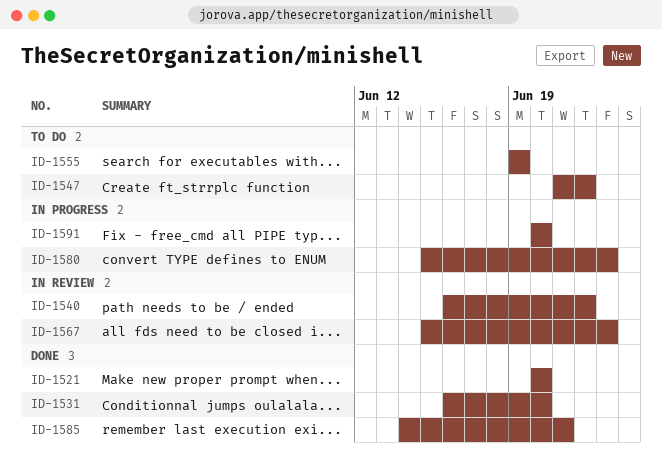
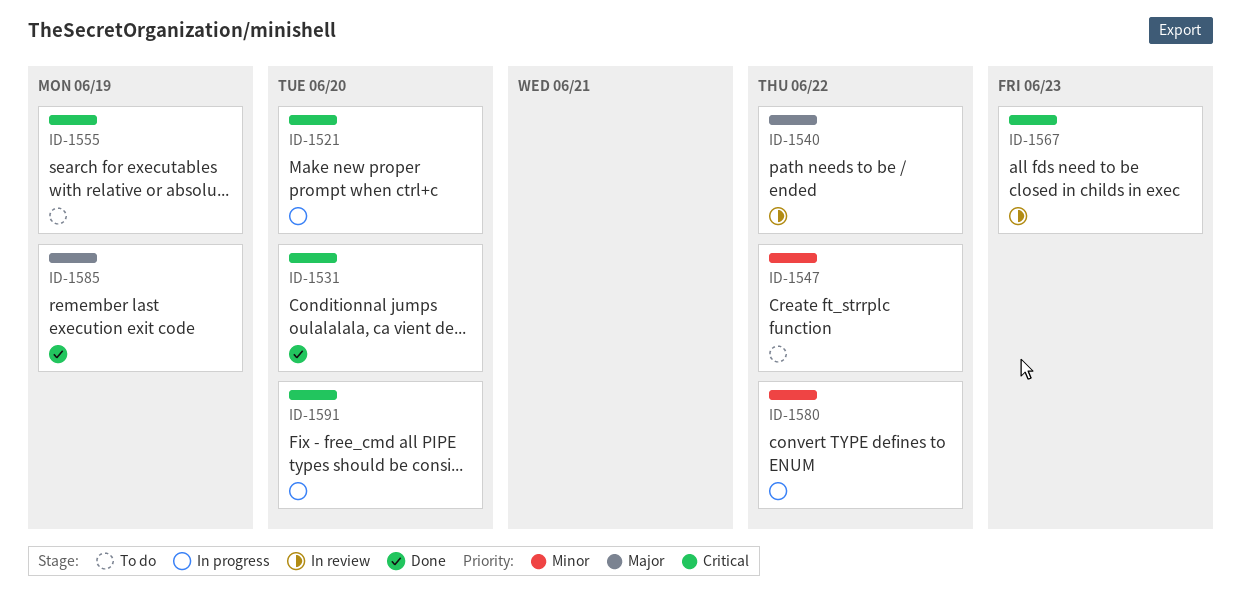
ID-1521, status: Done -> In progress
ID-1580, due: Jun 23 -> Jun 22
ID-1585, due: Jun 21 -> Jun 19

